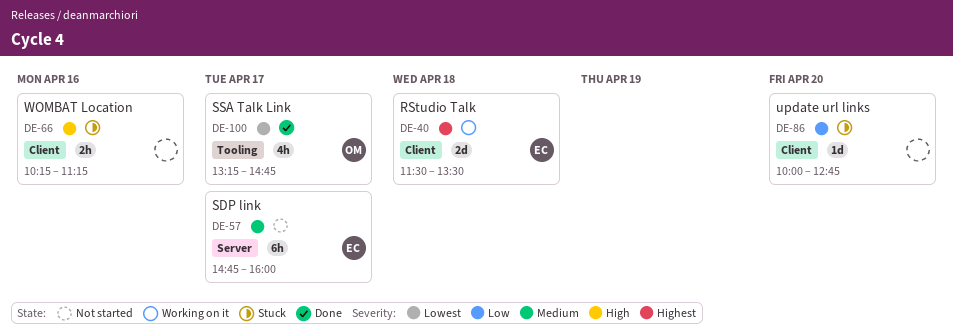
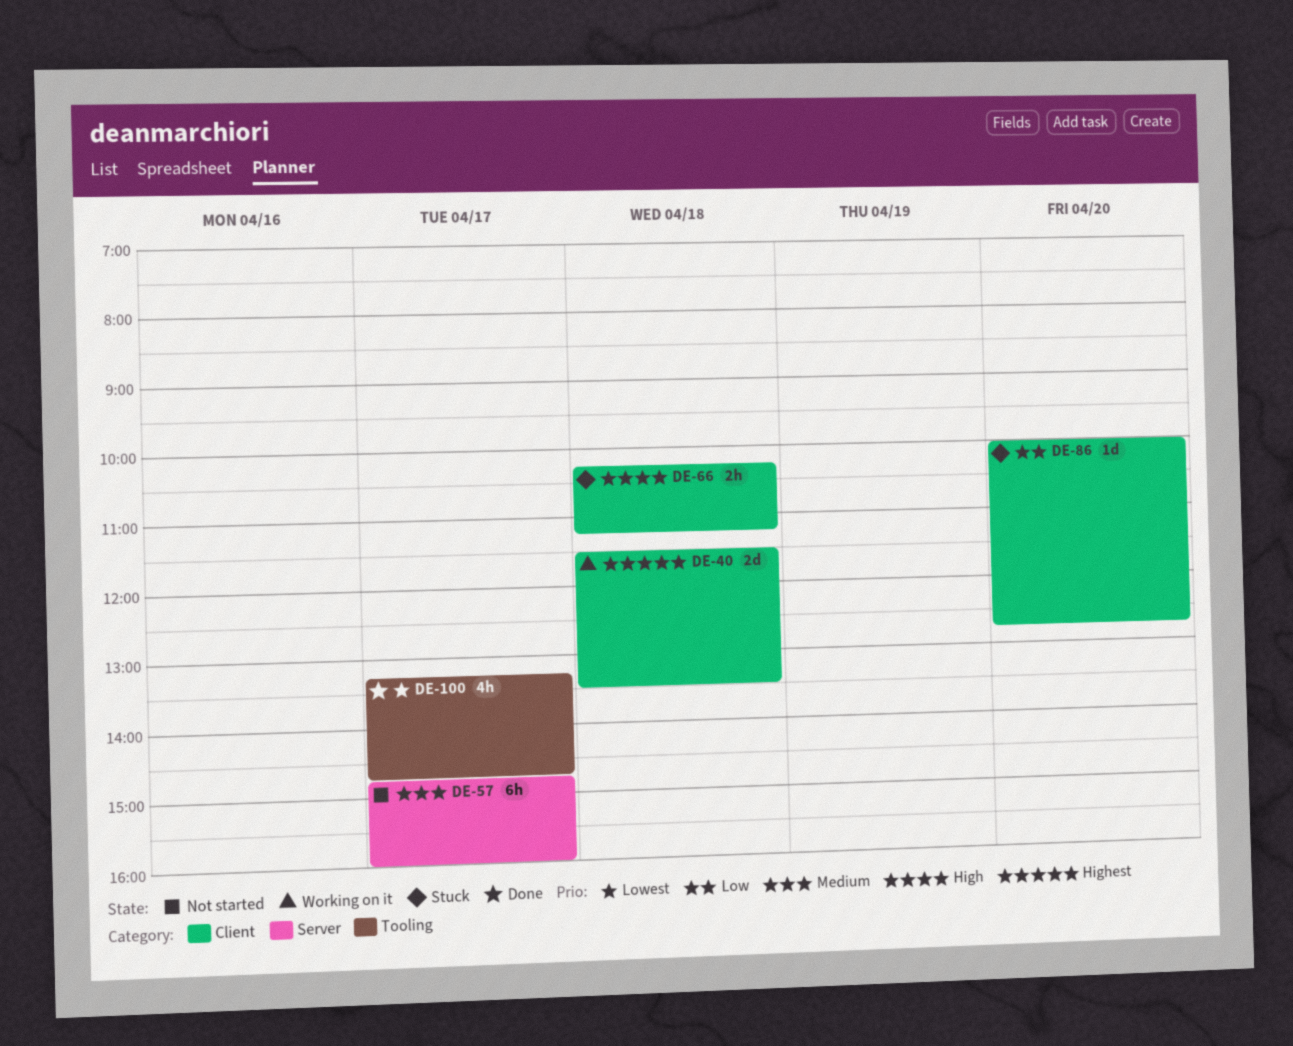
DE-66, day: Apr 16 -> Apr 18

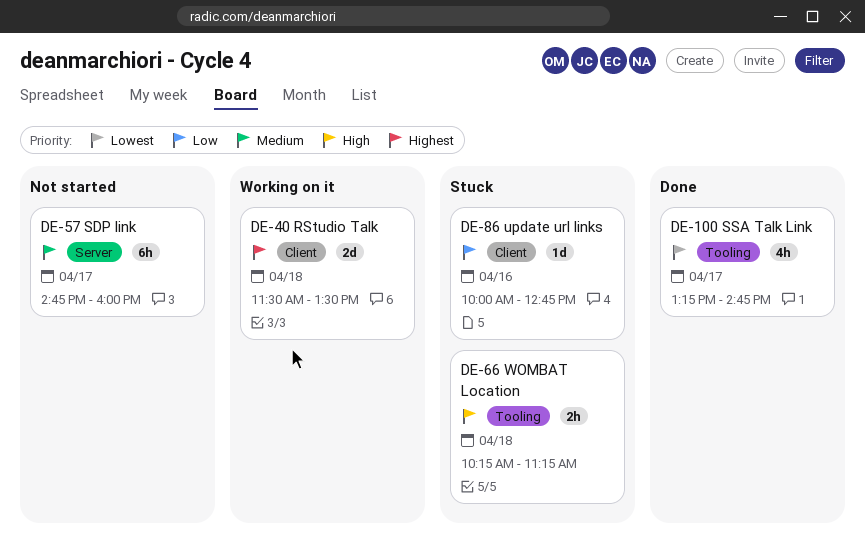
DE-66, label: Client -> Tooling
DE-86, day: Apr 20 -> Apr 16

